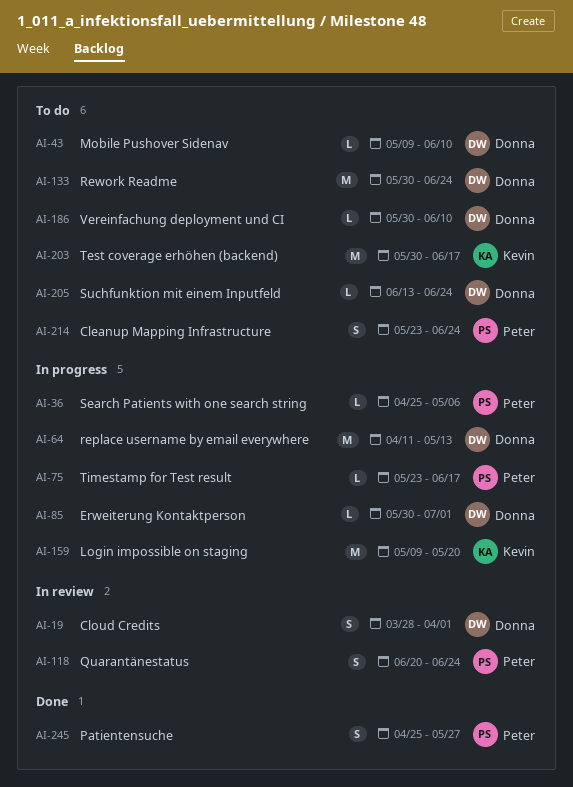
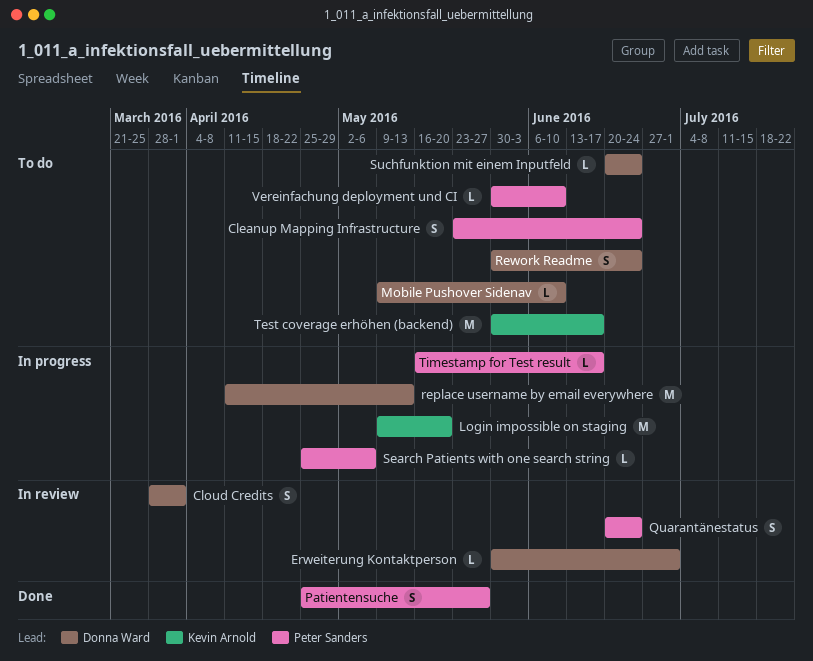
Erweiterung Kontaktperson, status: In progress -> In review
Rework Readme, estimate: M -> S
Suchfunktion mit einem Inputfeld, start: Jun 13 -> Jun 20
Timestamp for Test result, start: May 23 -> May 16
Vereinfachung deployment und CI, owner: Donna Ward -> Peter Sanders

